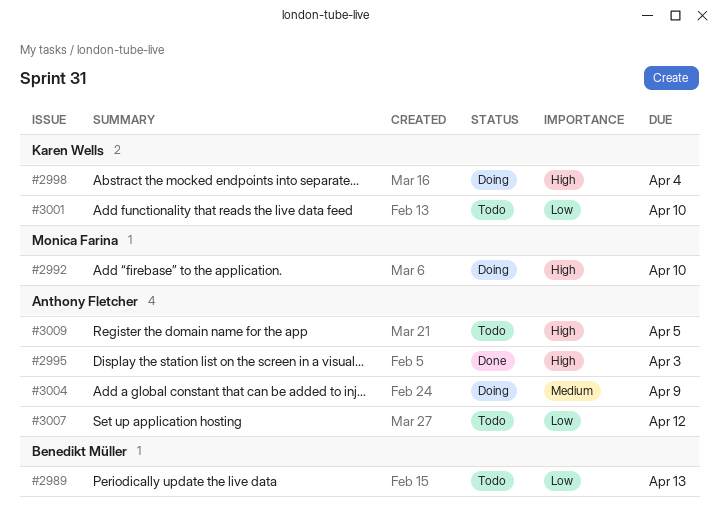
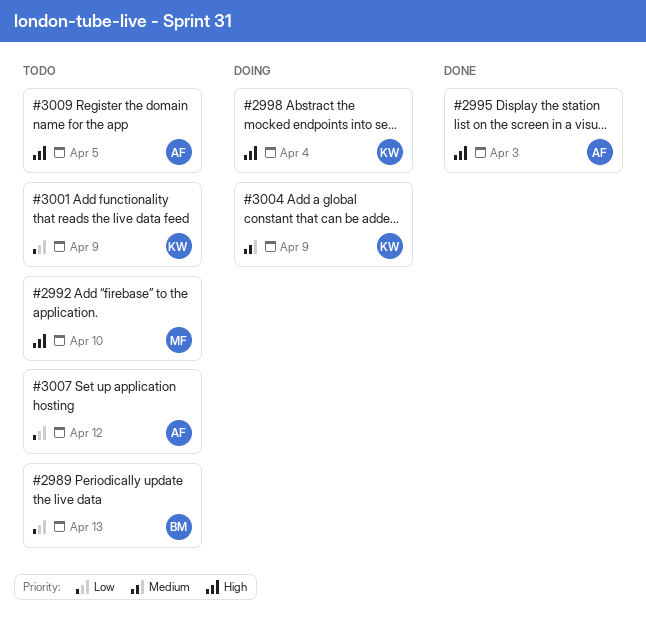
#2992, status: Doing -> Todo
#3001, due: Apr 10 -> Apr 9
#3004, owner: Anthony Fletcher -> Karen Wells

